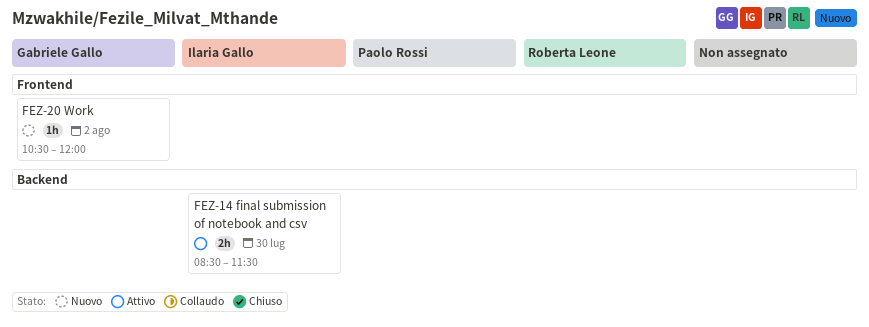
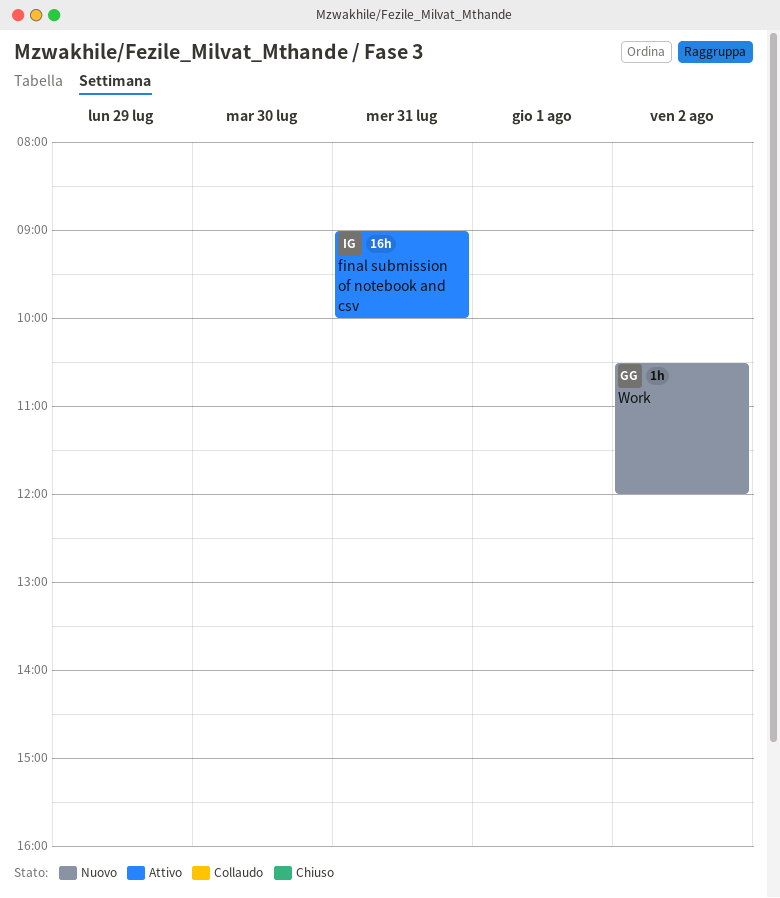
final submission of notebook and csv, estimate: 2h -> 16h
final submission of notebook and csv, day: Jul 30 -> Jul 31
final submission of notebook and csv, begins: 08:30 -> 09:00
final submission of notebook and csv, ends: 11:30 -> 10:00

